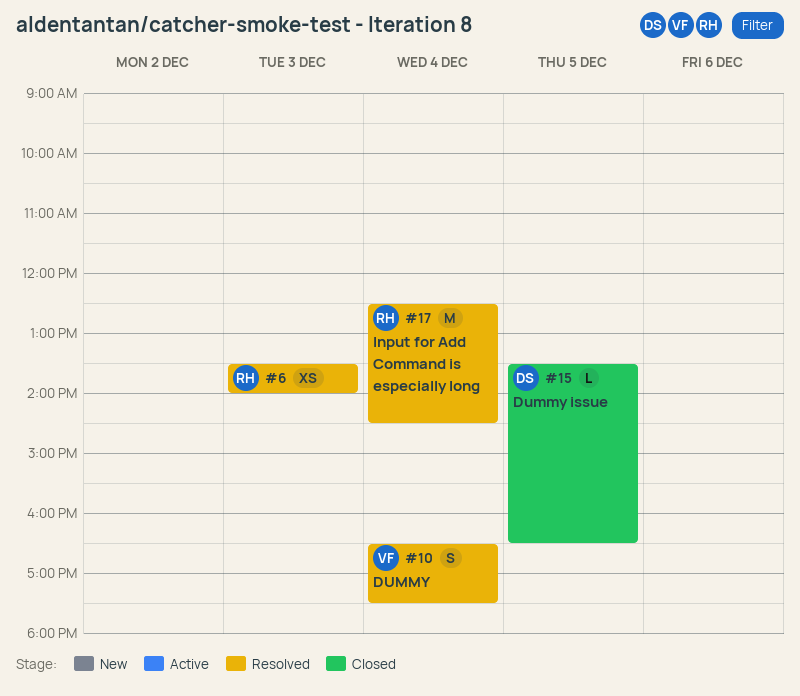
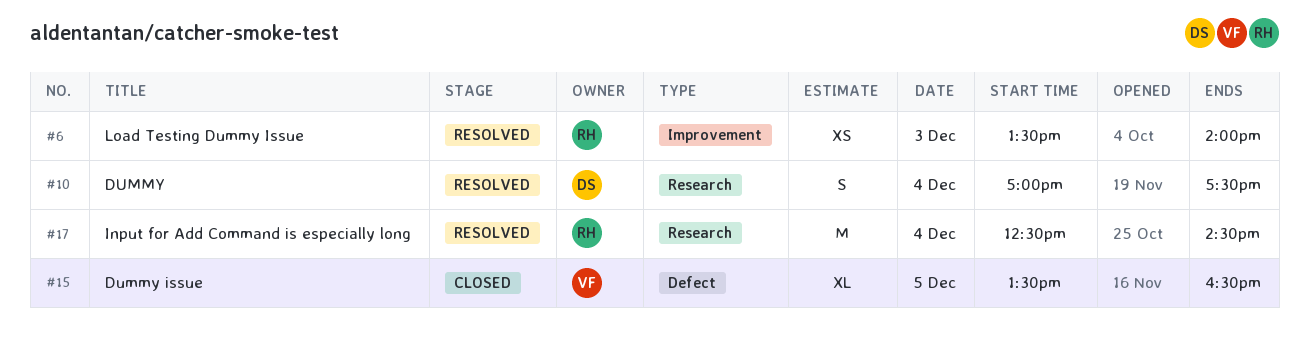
#10, owner: VF -> DS
#10, begins: 16:30 -> 17:00
#15, owner: DS -> VF
#15, estimate: L -> XL

